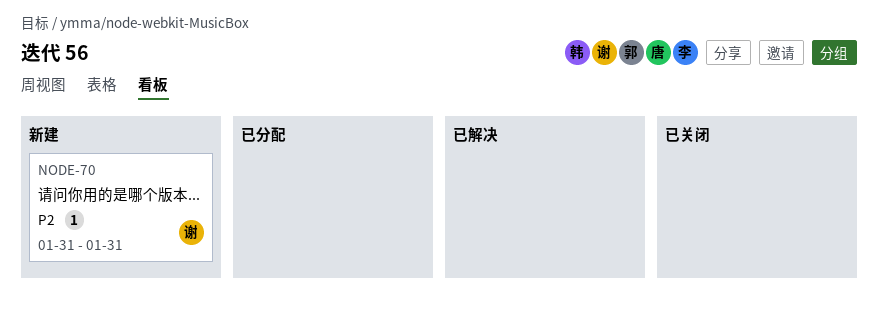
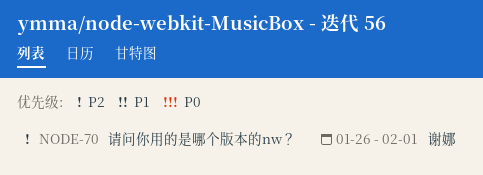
NODE-70, start: Jan 31 -> Jan 26
NODE-70, due: Jan 31 -> Feb 1

